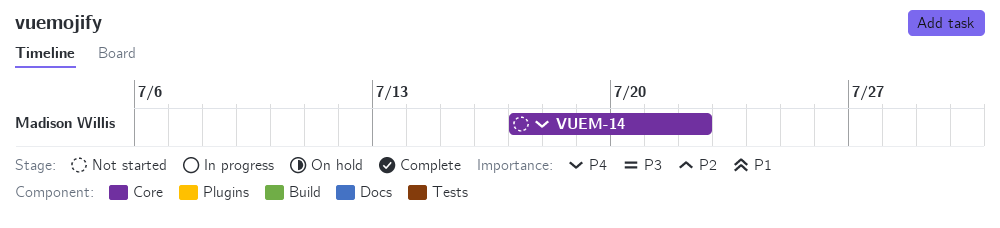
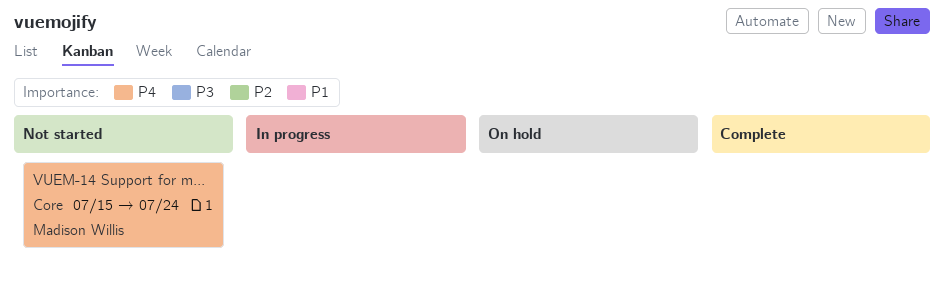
VUEM-14, start: Jul 17 -> Jul 15
VUEM-14, due: Jul 22 -> Jul 24

